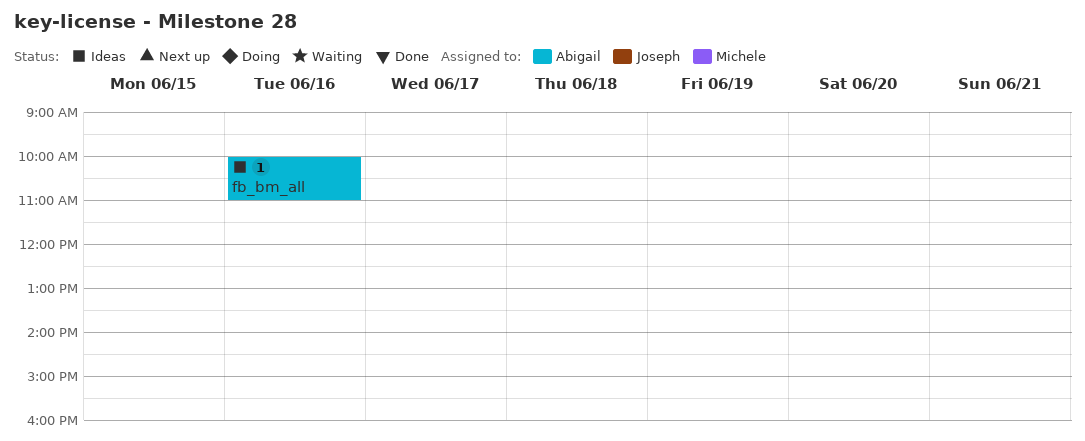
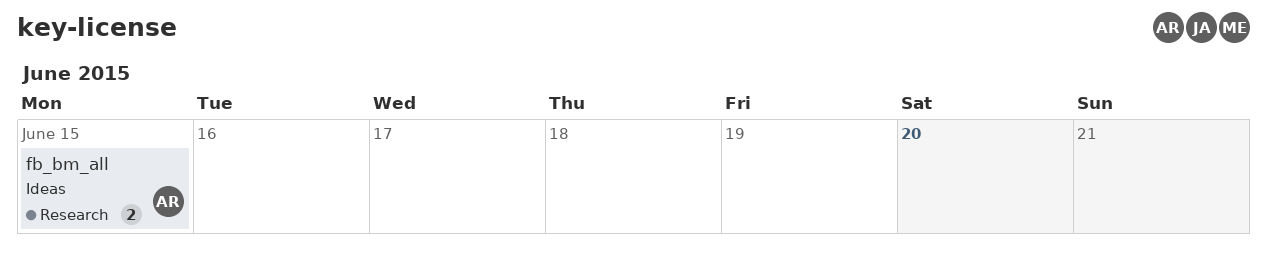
fb_bm_all, estimate: 1 -> 2
fb_bm_all, day: Jun 16 -> Jun 15

